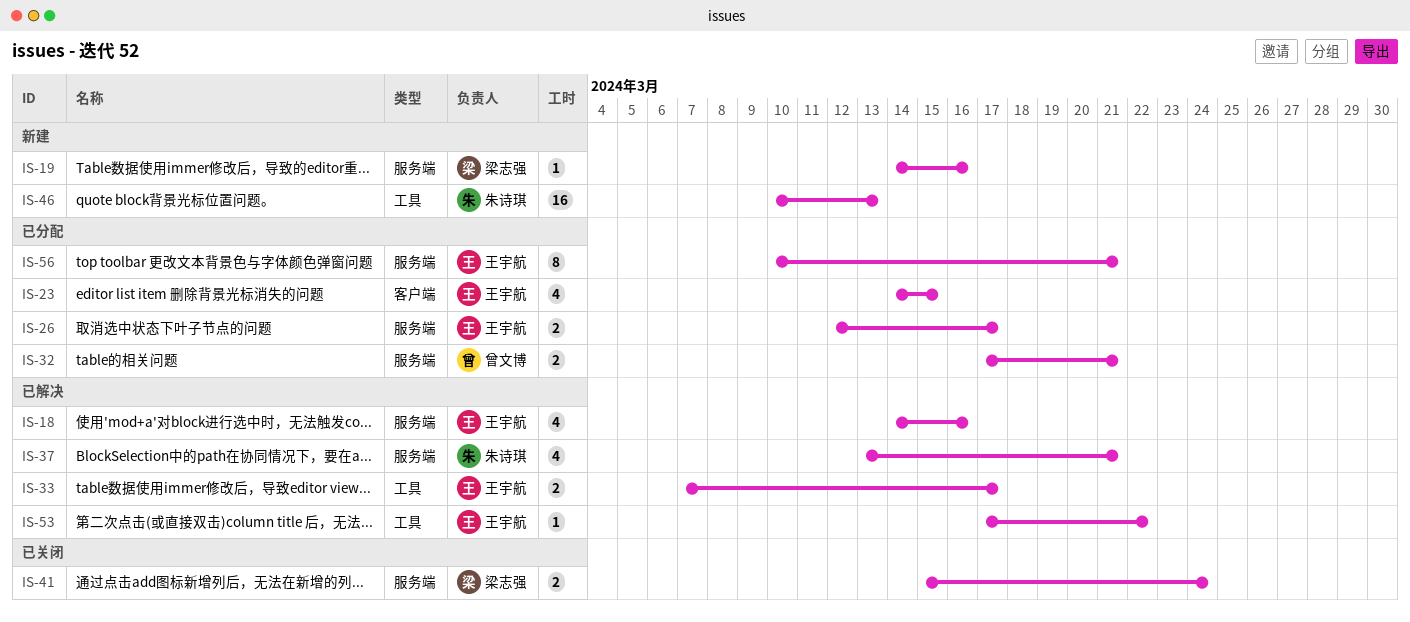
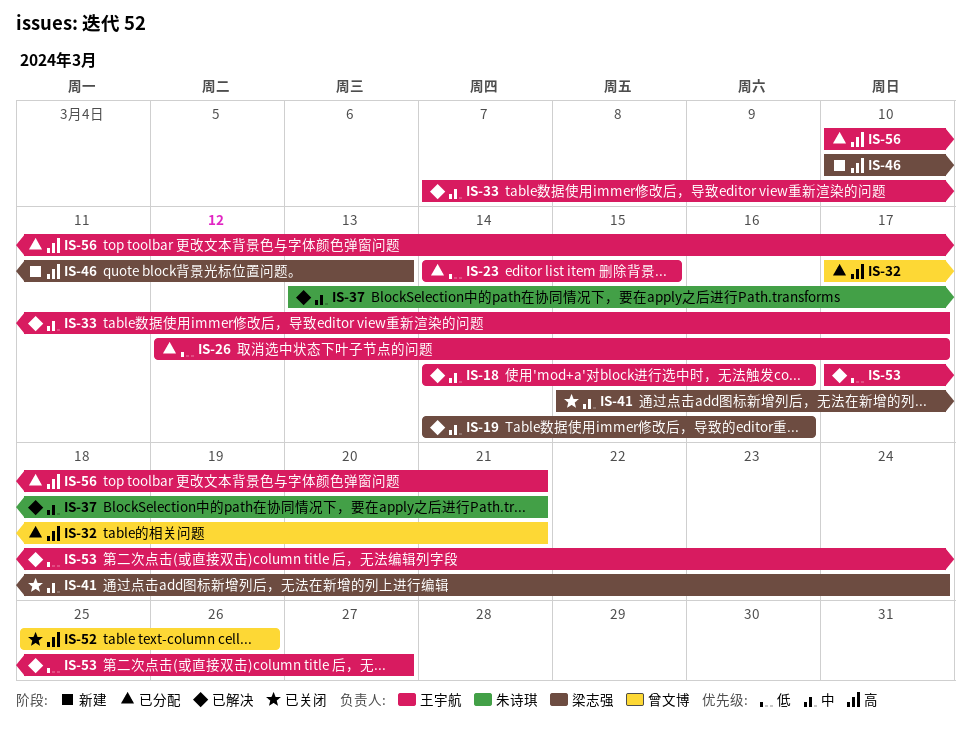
IS-19, status: 新建 -> 已解决
IS-46, owner: 朱诗琪 -> 梁志强
IS-52: none -> present
IS-53, due: Mar 22 -> Mar 27

